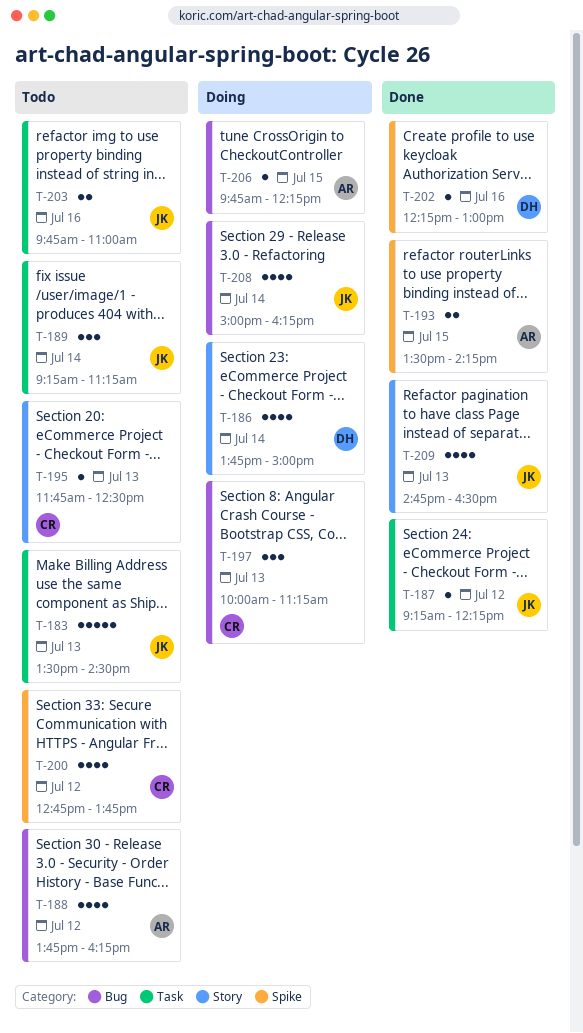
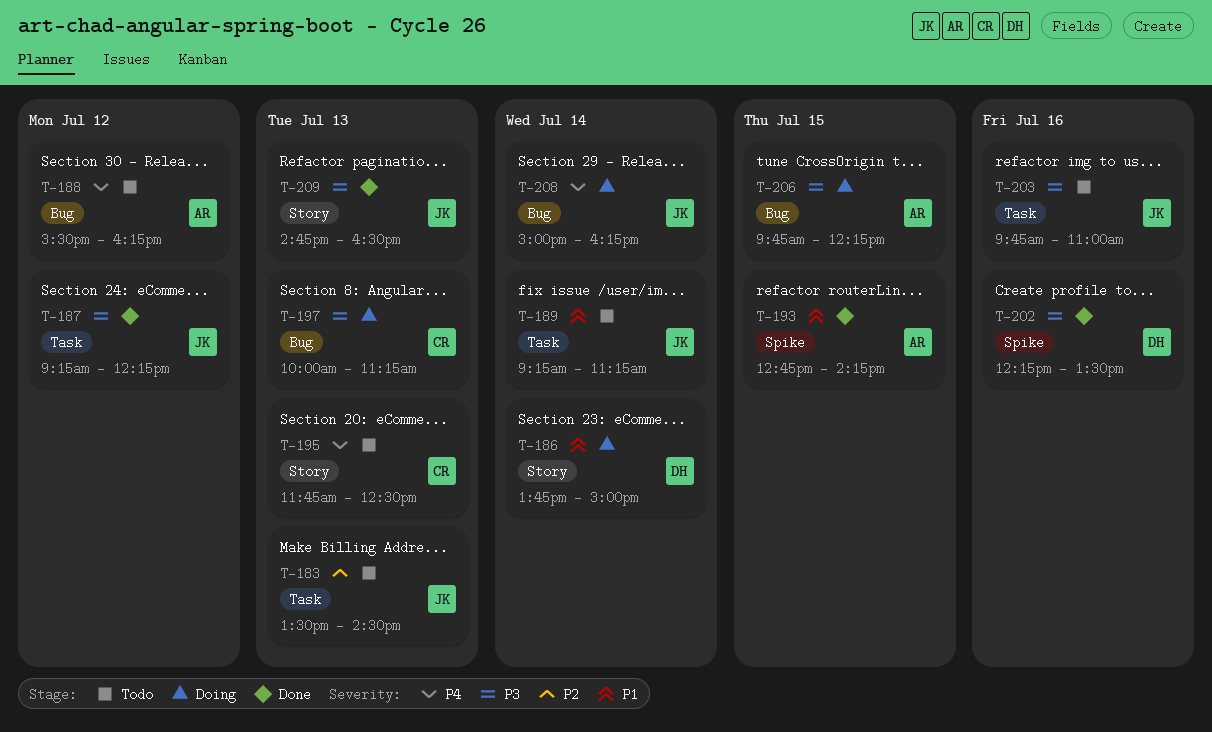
T-188, begins: 13:45 -> 15:30
T-193, begins: 13:30 -> 12:45
T-200: present -> none
T-202, ends: 13:00 -> 13:30

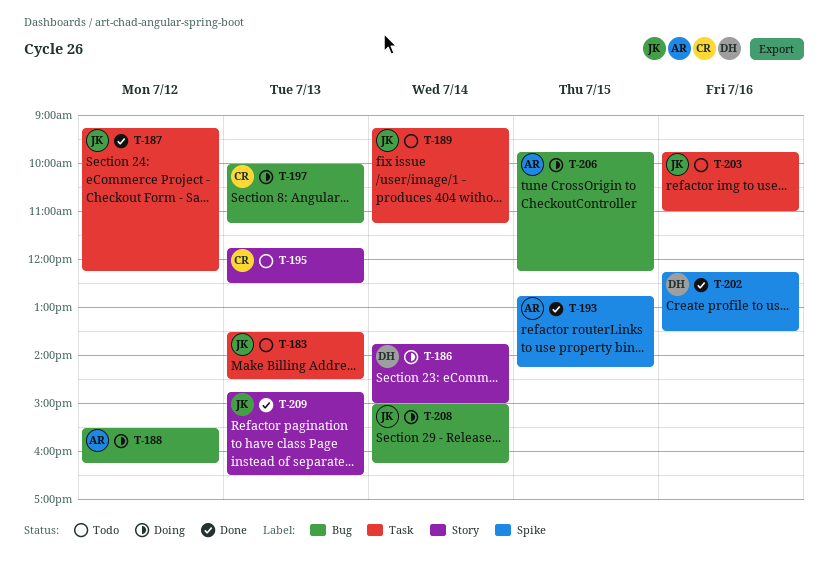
T-188, status: Todo -> Doing

